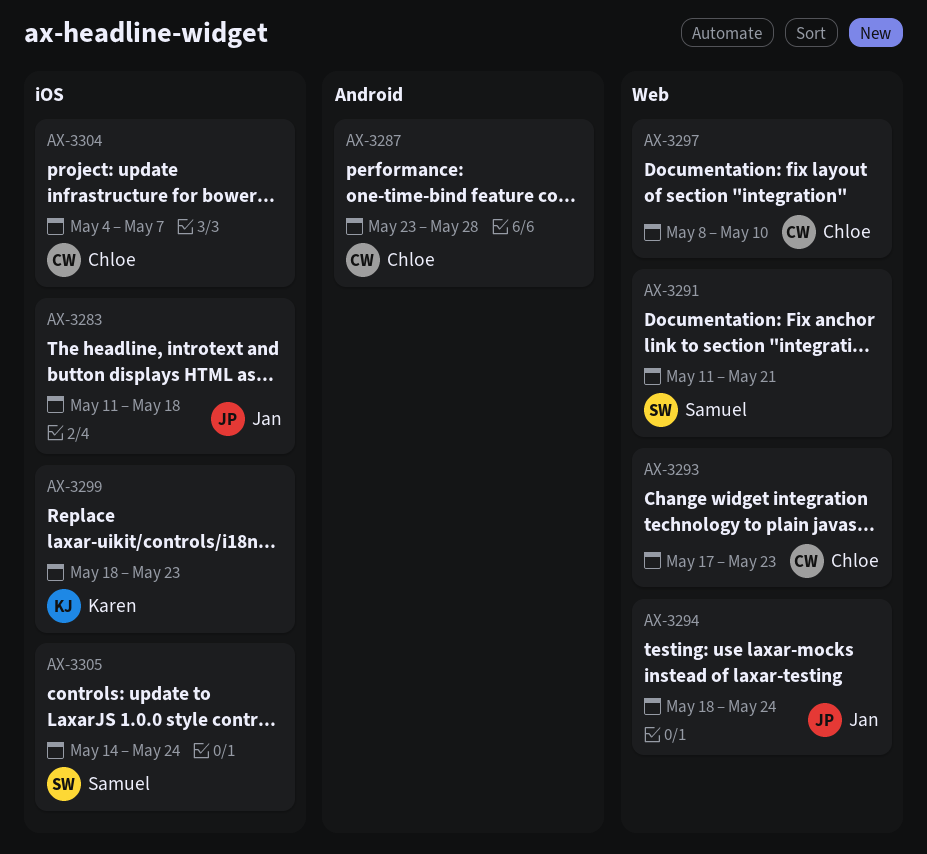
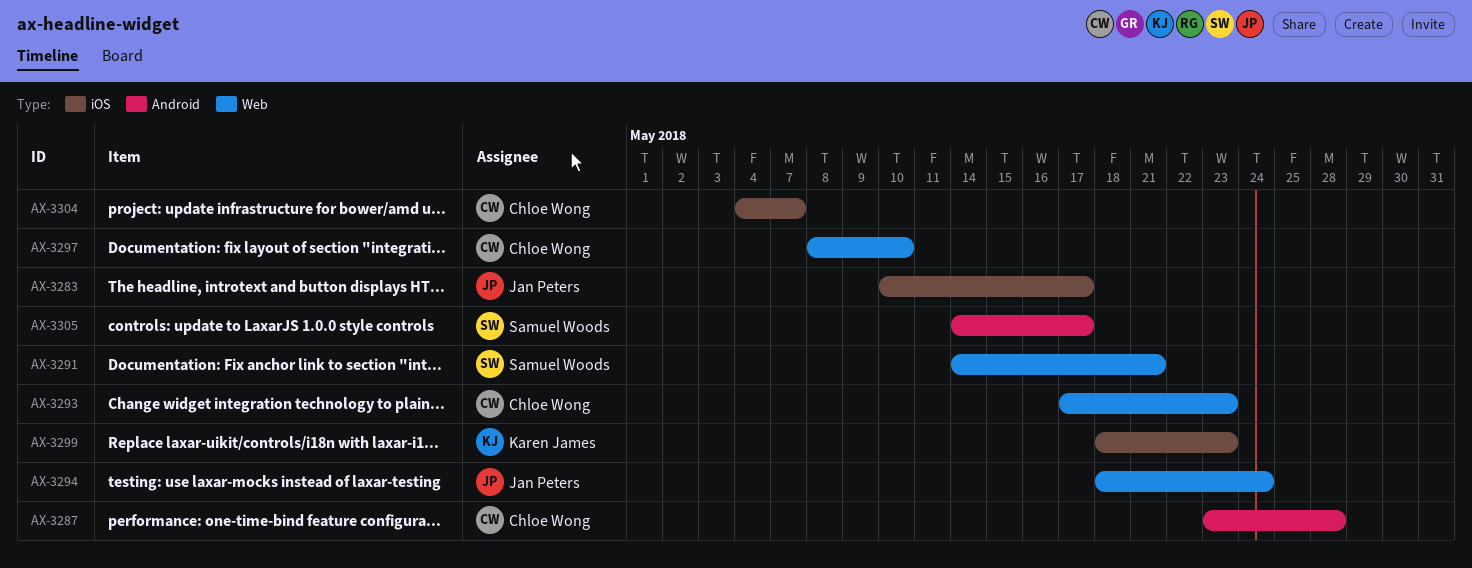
AX-3283, start: May 11 -> May 10
AX-3283, due: May 18 -> May 17
AX-3291, start: May 11 -> May 14
AX-3305, label: iOS -> Android
AX-3305, due: May 24 -> May 17

